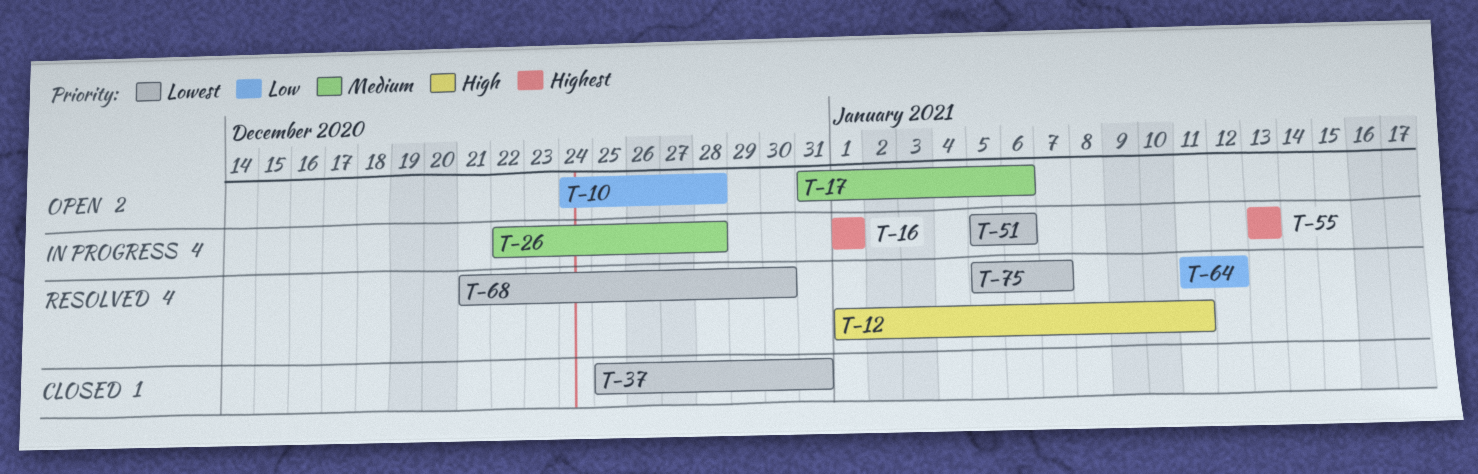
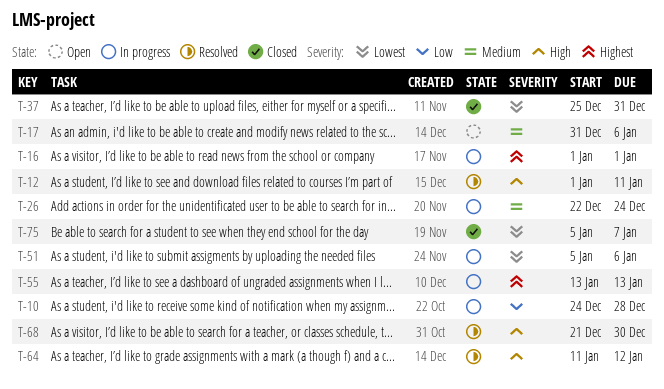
T-10, status: Open -> In progress
T-26, due: Dec 28 -> Dec 24
T-64, priority: Low -> High
T-68, priority: Lowest -> High
T-75, status: Resolved -> Closed

